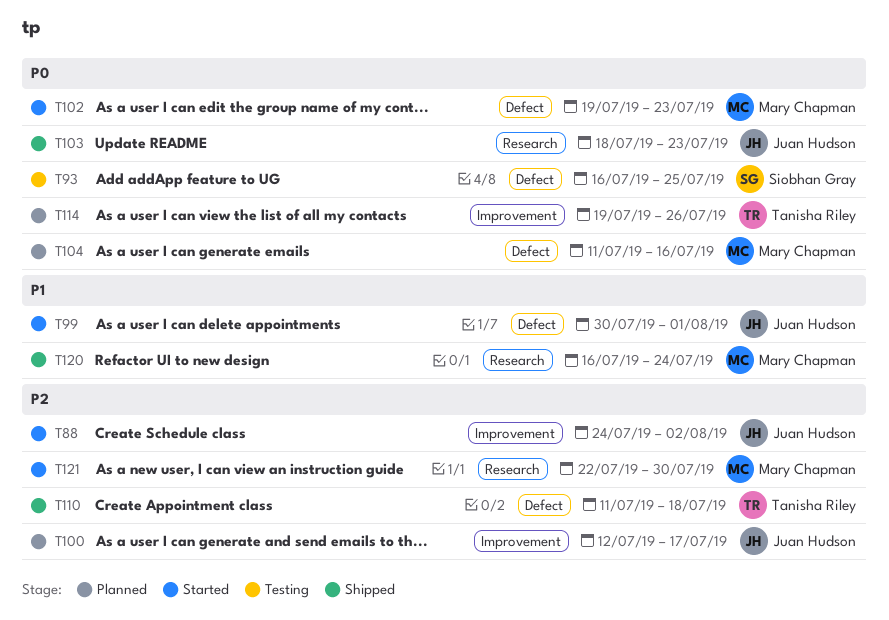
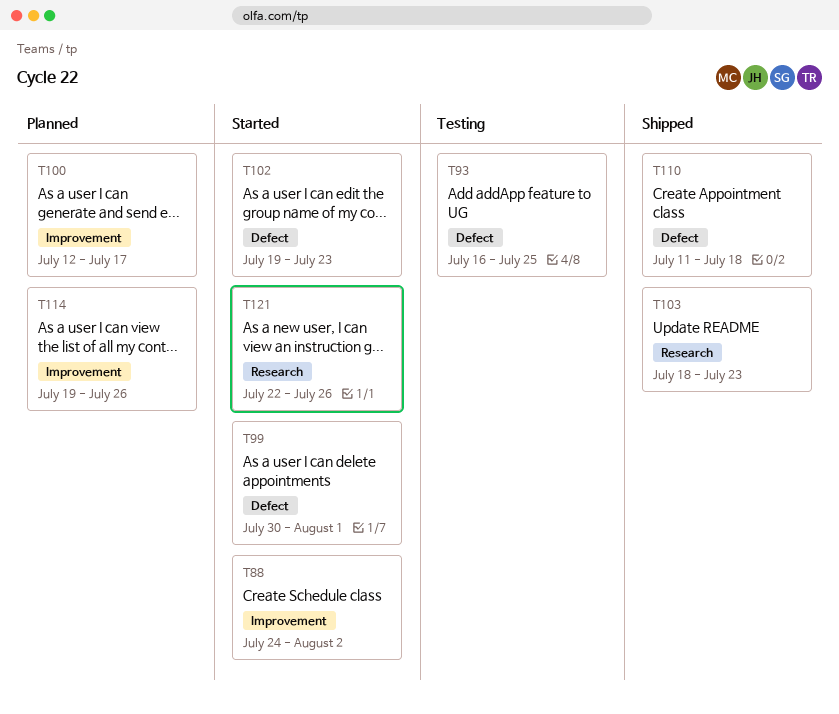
T104: present -> none
T120: present -> none
T121, due: Jul 30 -> Jul 26

